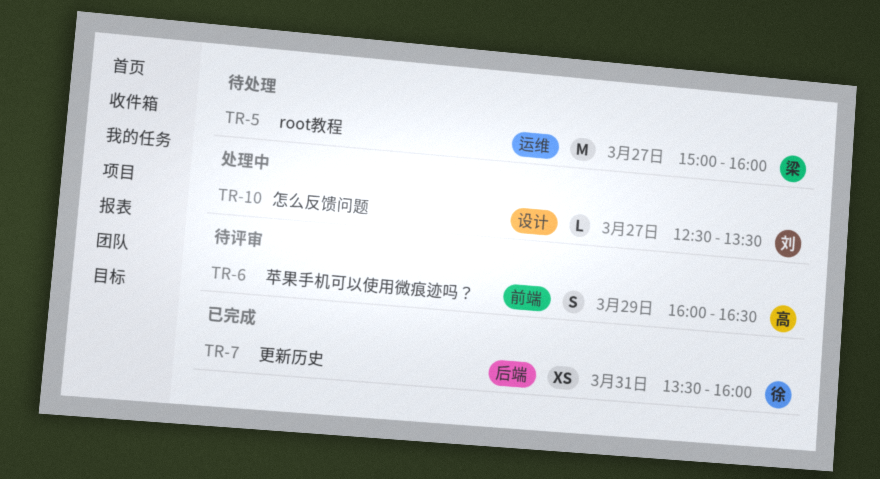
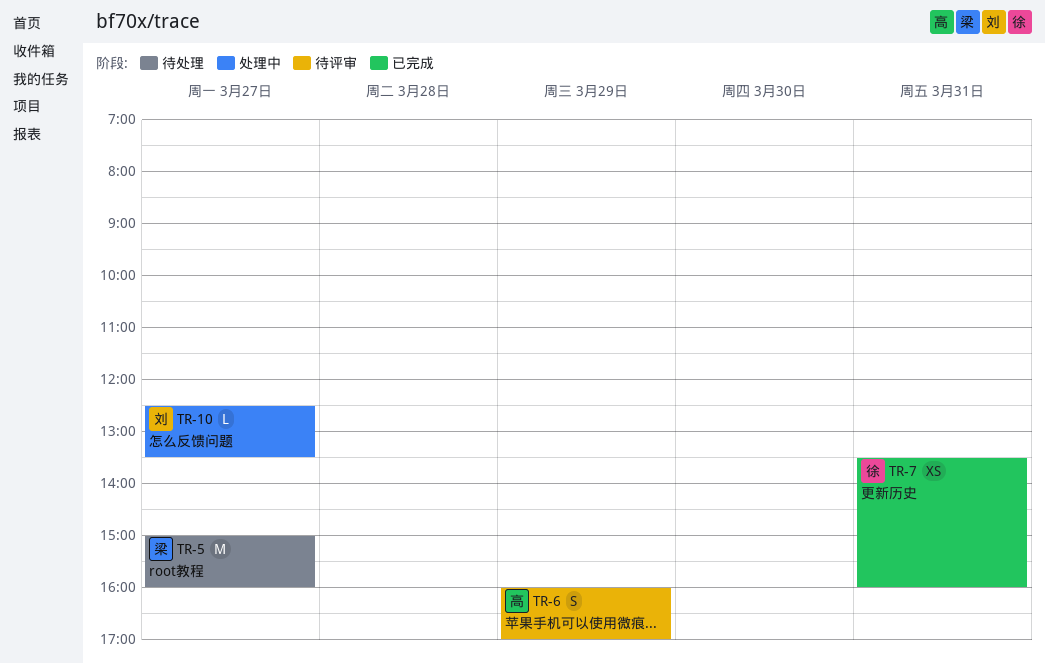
TR-6, ends: 16:30 -> 17:00

